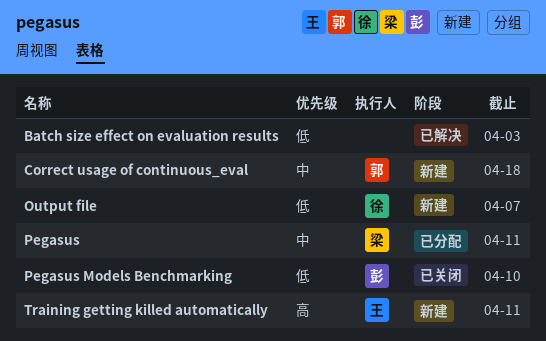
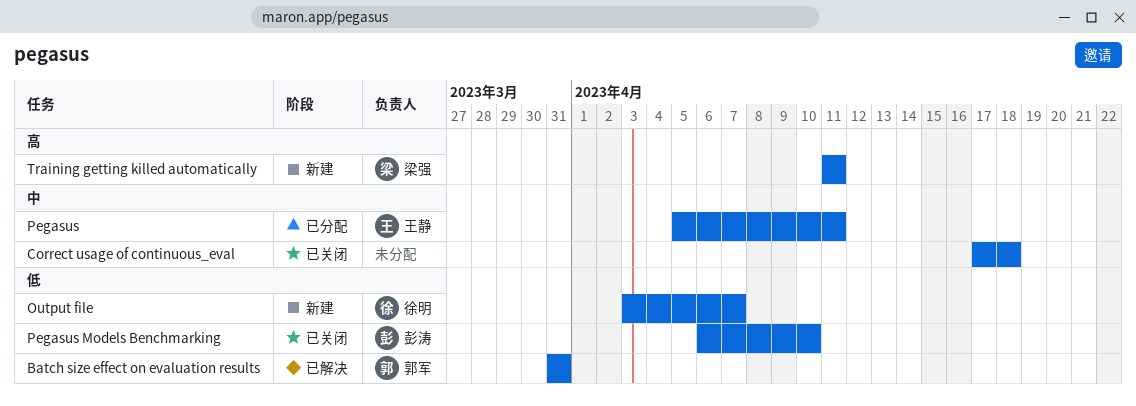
Batch size effect on evaluation results, owner: none -> 郭军
Batch size effect on evaluation results, due: Apr 3 -> Mar 31
Correct usage of continuous_eval, status: 新建 -> 已关闭
Correct usage of continuous_eval, owner: 郭军 -> none
Pegasus, owner: 梁强 -> 王静
Training getting killed automatically, owner: 王静 -> 梁强

